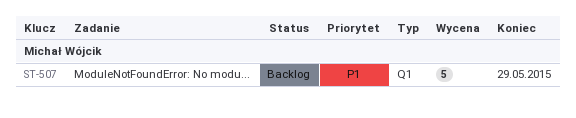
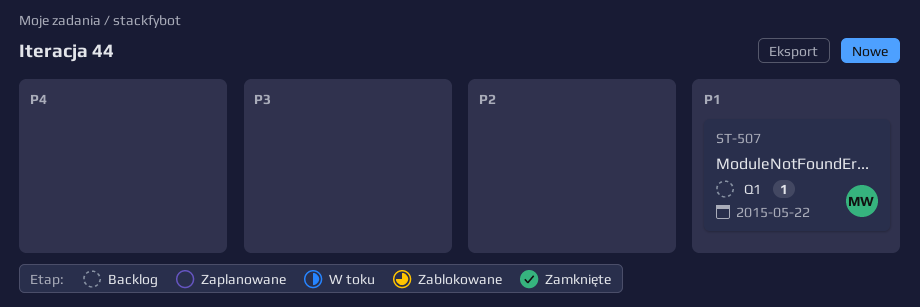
ST-507, estimate: 5 -> 1
ST-507, due: May 29 -> May 22

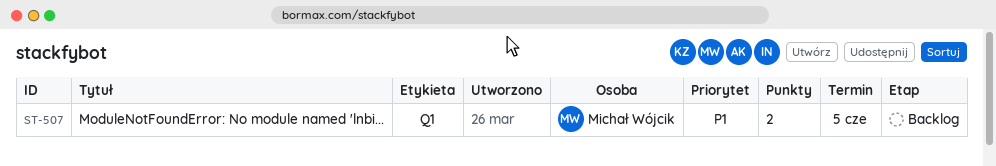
ST-507, estimate: 1 -> 2
ST-507, due: May 22 -> Jun 5

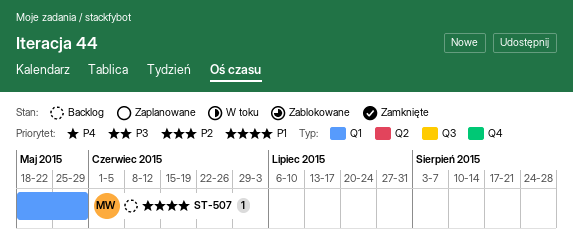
ST-507, estimate: 2 -> 1
ST-507, due: Jun 5 -> May 29

